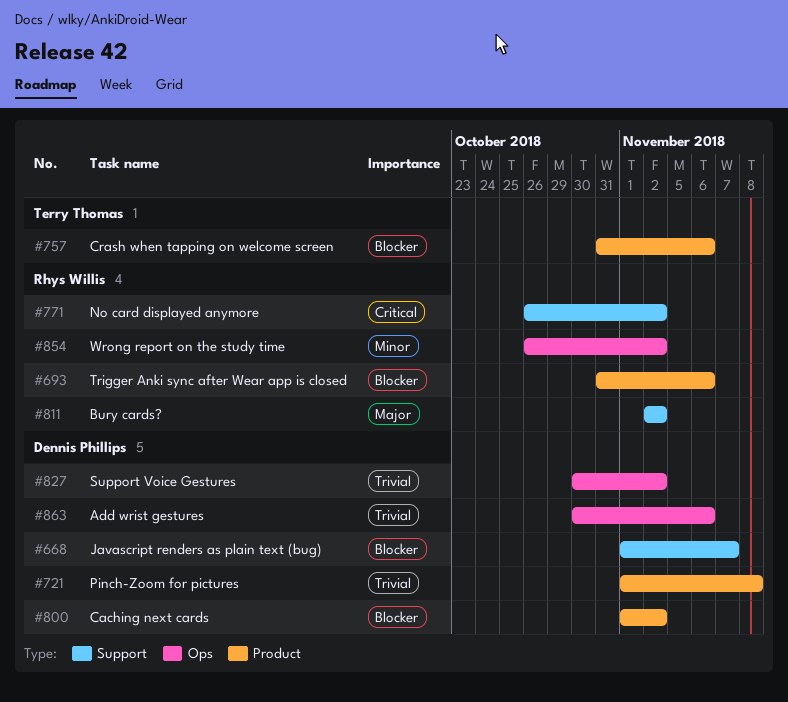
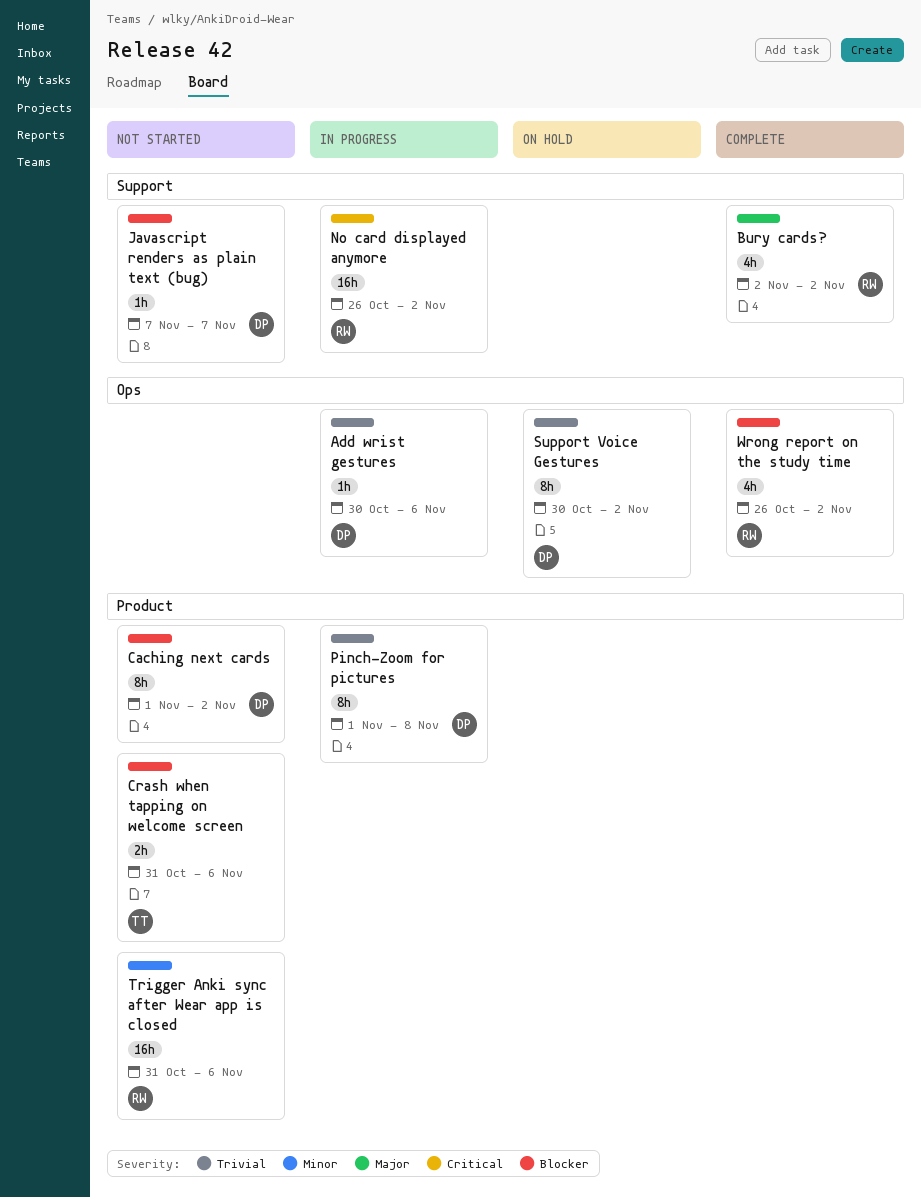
Javascript renders as plain text (bug), start: Nov 1 -> Nov 7
Trigger Anki sync after Wear app is closed, priority: Blocker -> Minor
Wrong report on the study time, priority: Minor -> Blocker

